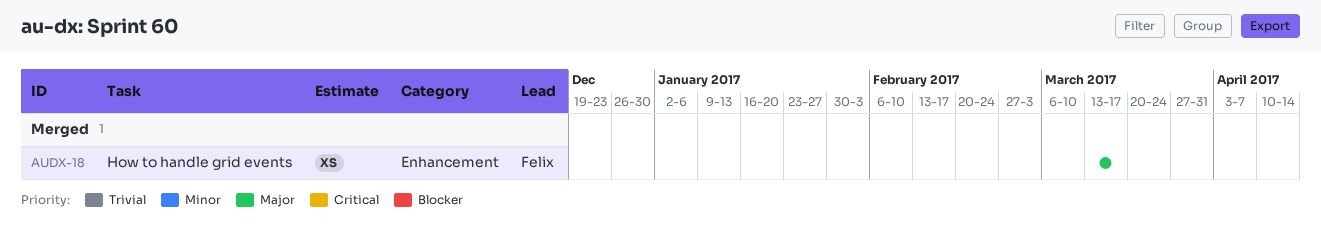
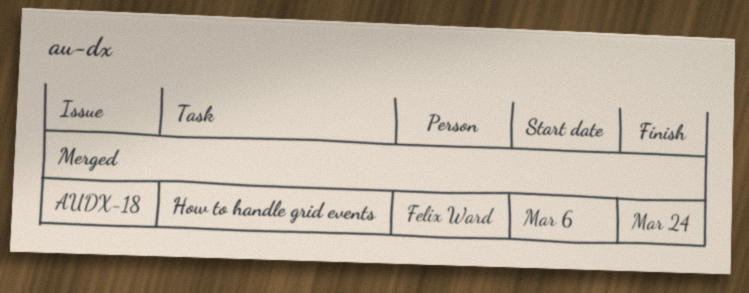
AUDX-18, start: Mar 13 -> Mar 6
AUDX-18, due: Mar 17 -> Mar 24

